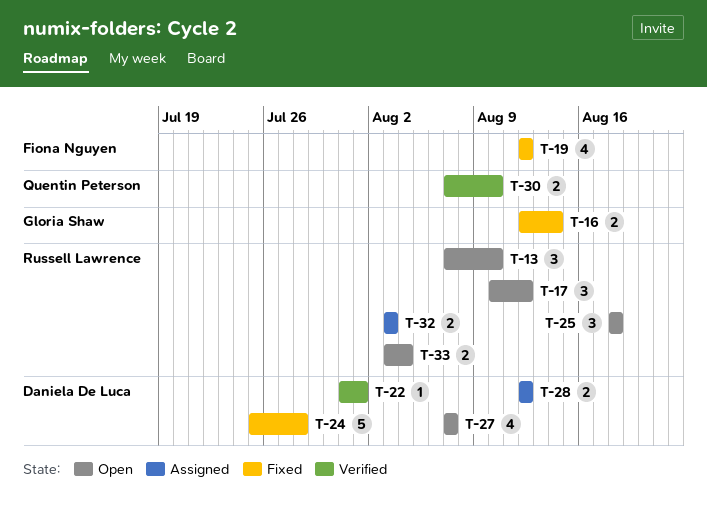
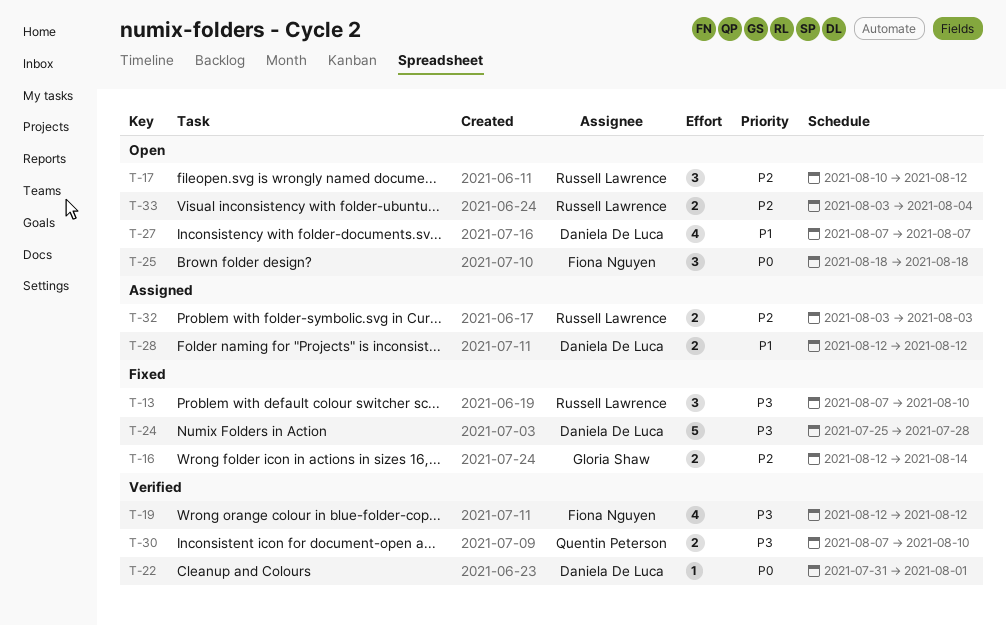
T-13, status: Open -> Fixed
T-19, status: Fixed -> Verified
T-25, owner: Russell Lawrence -> Fiona Nguyen

